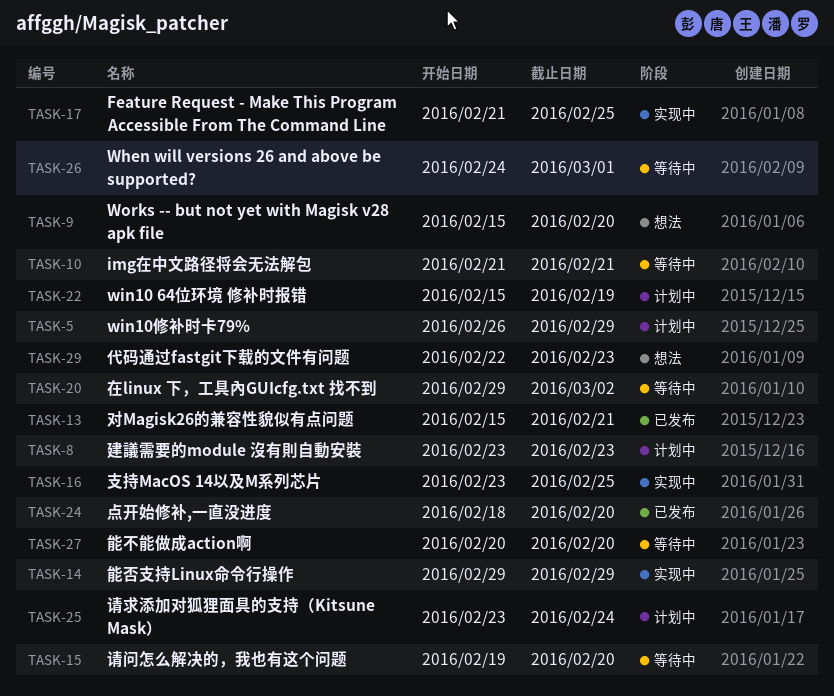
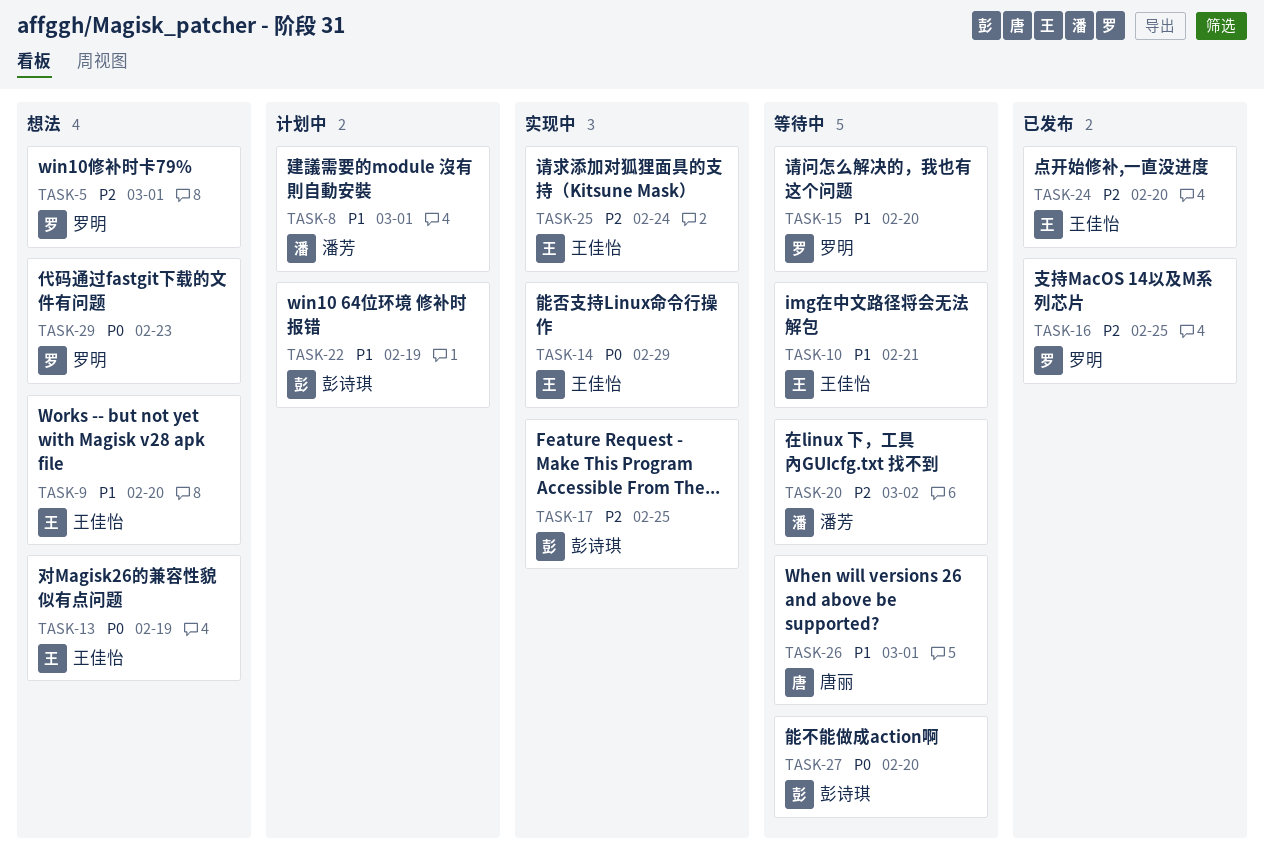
TASK-5, status: 计划中 -> 想法
TASK-5, due: Feb 29 -> Mar 1
TASK-8, due: Feb 23 -> Mar 1
TASK-13, status: 已发布 -> 想法
TASK-13, due: Feb 21 -> Feb 19
TASK-16, status: 实现中 -> 已发布
TASK-25, status: 计划中 -> 实现中

